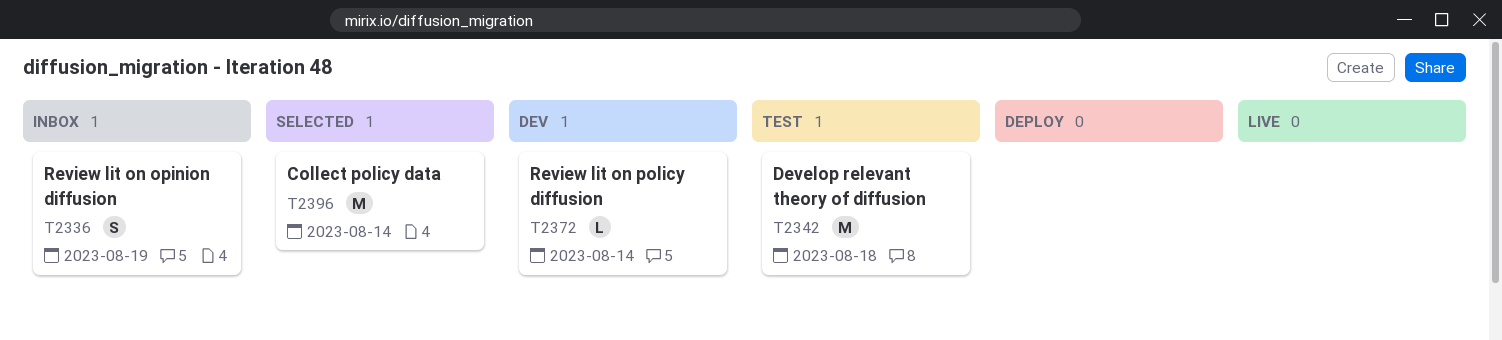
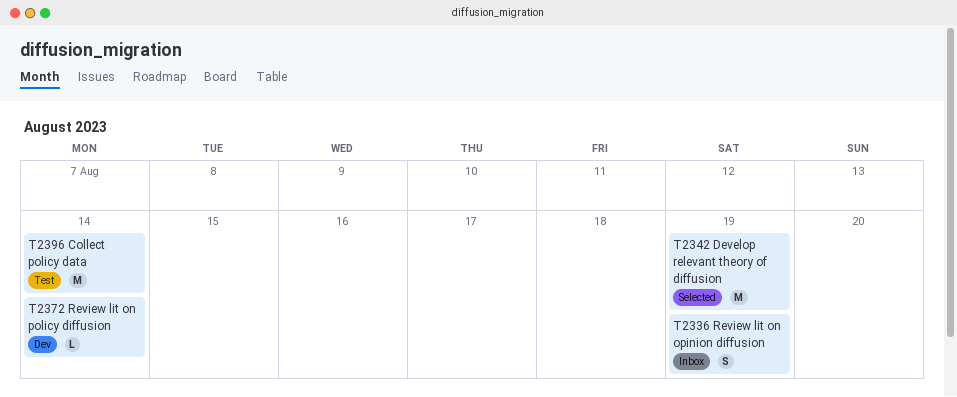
T2342, status: Test -> Selected
T2342, due: Aug 18 -> Aug 19
T2396, status: Selected -> Test

